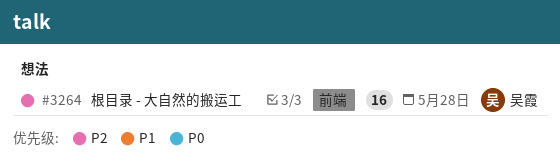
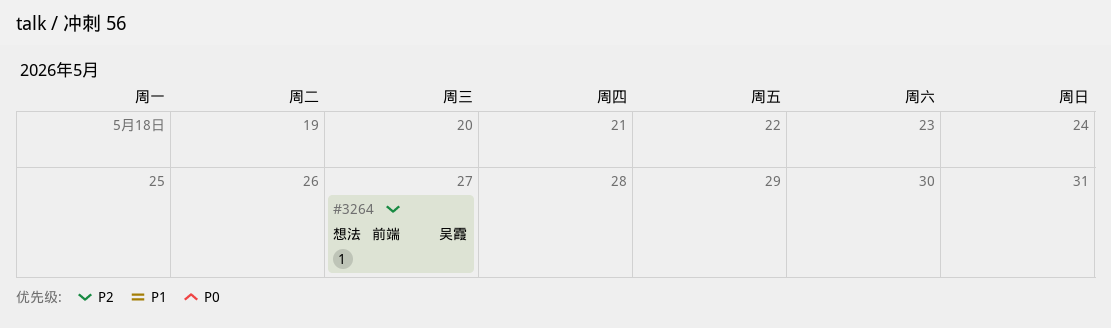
#3264, estimate: 16 -> 1
#3264, due: May 28 -> May 27

